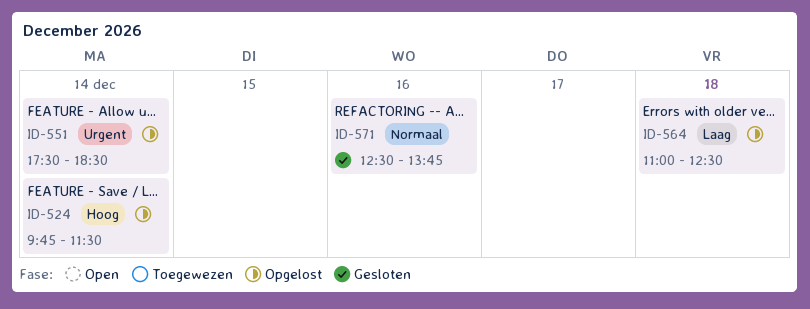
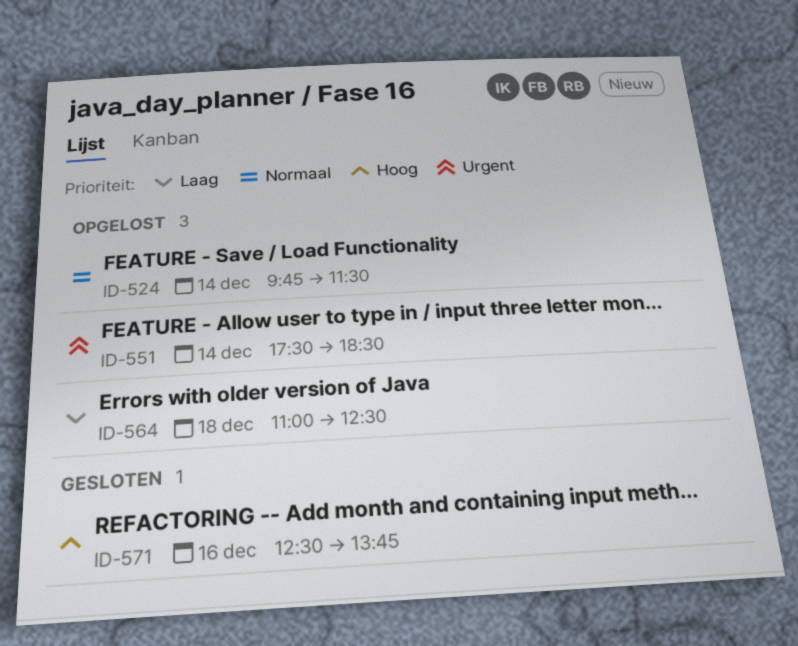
ID-524, priority: Hoog -> Normaal
ID-571, priority: Normaal -> Hoog

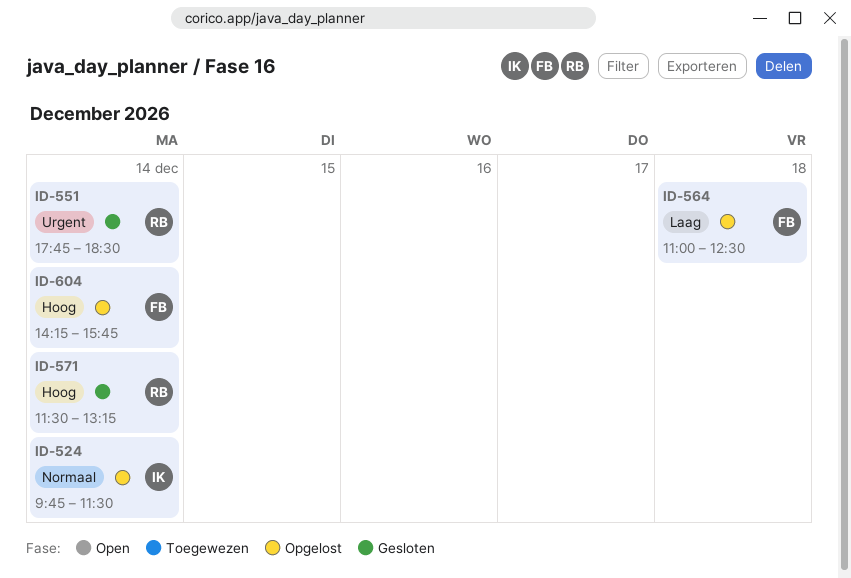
ID-551, status: Opgelost -> Gesloten
ID-551, begins: 17:30 -> 17:45
ID-571, day: Dec 16 -> Dec 14
ID-571, begins: 12:30 -> 11:30
ID-571, ends: 13:45 -> 13:15
ID-604: none -> present

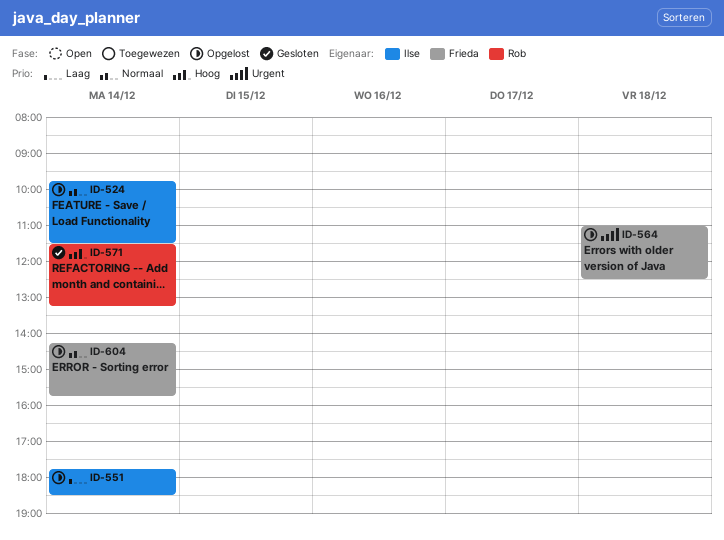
ID-551, status: Gesloten -> Opgelost
ID-551, owner: Rob -> Ilse
ID-551, priority: Urgent -> Laag
ID-564, priority: Laag -> Urgent
ID-604, priority: Hoog -> Normaal

